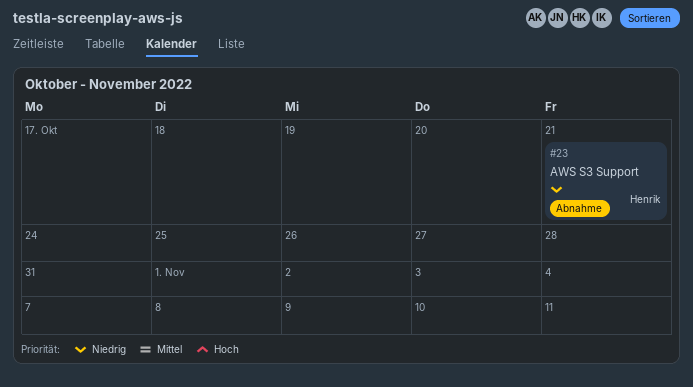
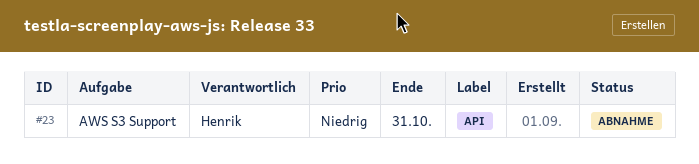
#23, due: Oct 21 -> Oct 31

